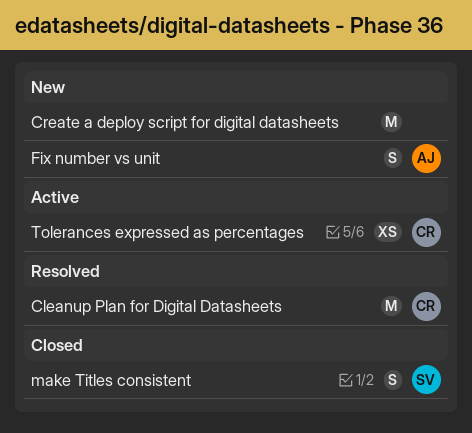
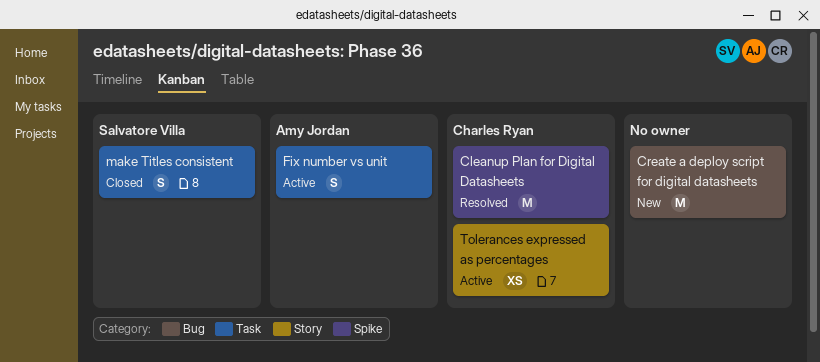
Fix number vs unit, status: New -> Active

